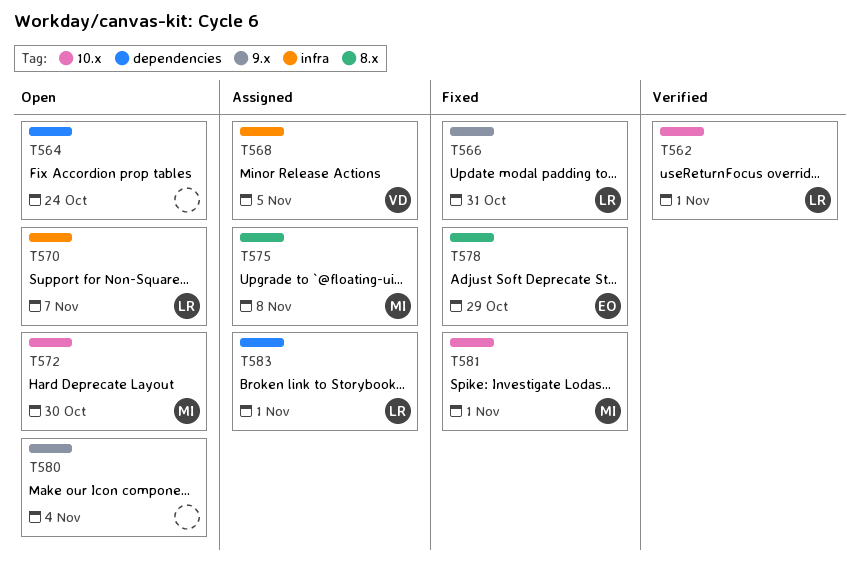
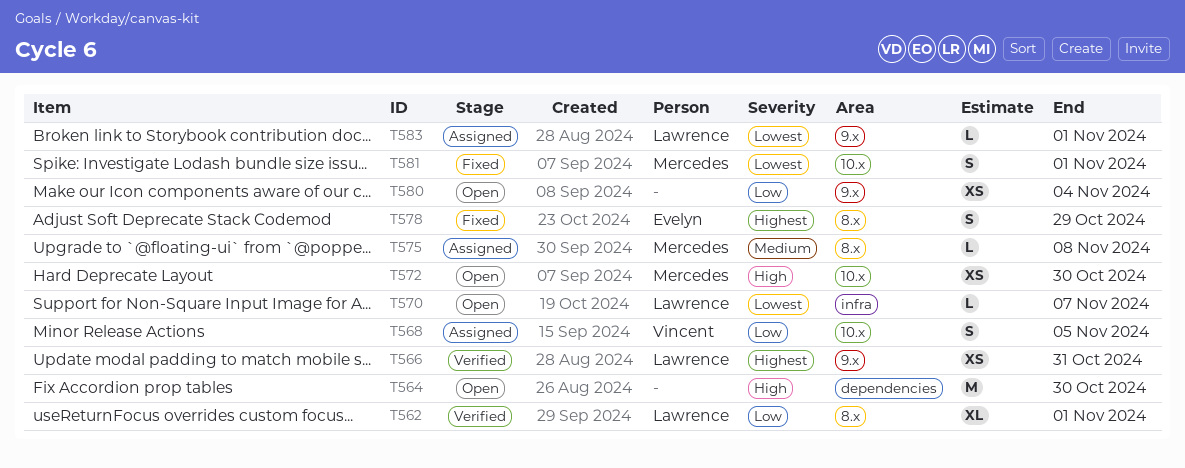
T562, label: 10.x -> 8.x
T564, due: Oct 24 -> Oct 30
T566, status: Fixed -> Verified
T568, label: infra -> 10.x
T583, label: dependencies -> 9.x

